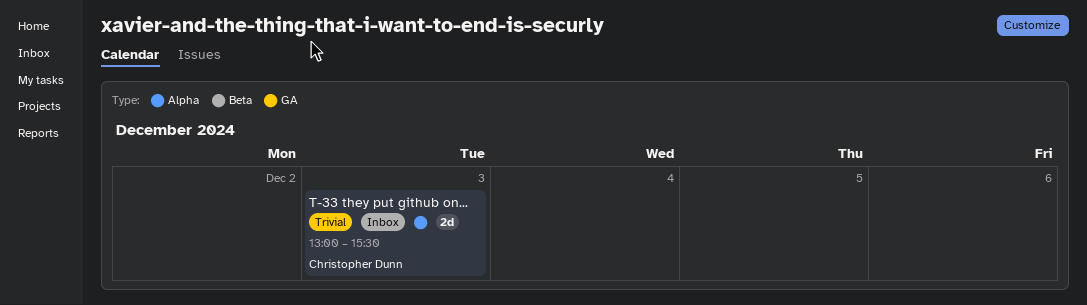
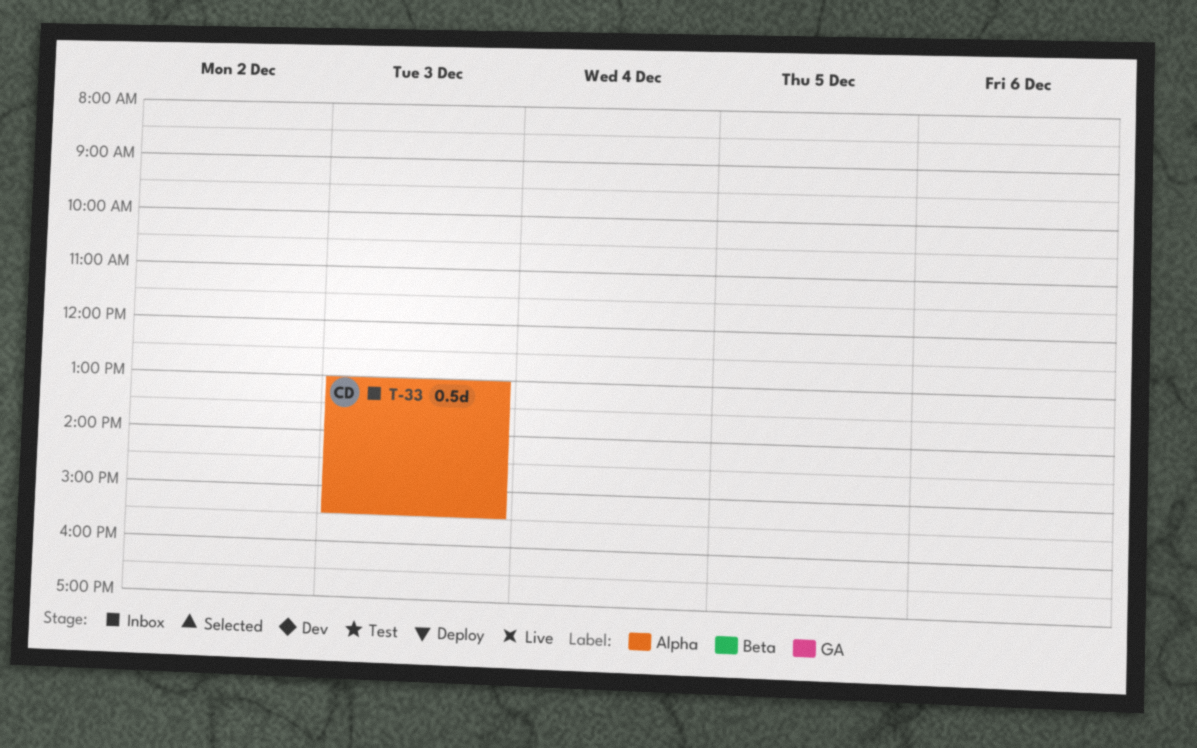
T-33, estimate: 2d -> 0.5d

